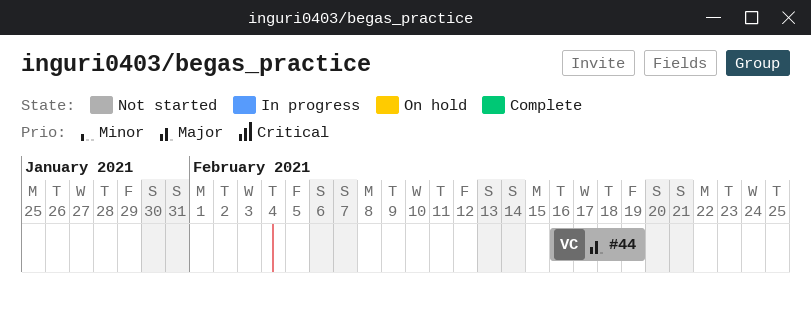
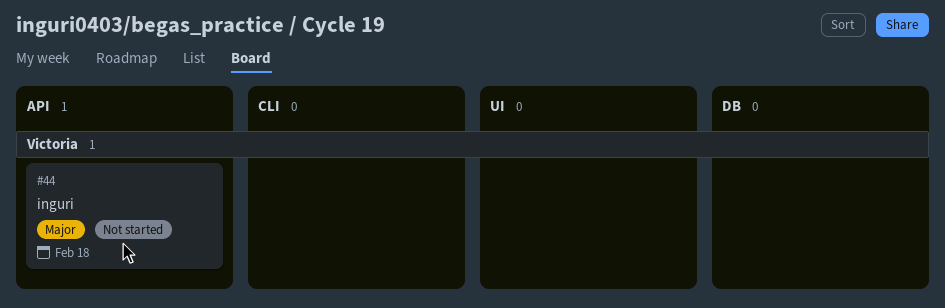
#44, due: Feb 19 -> Feb 18

